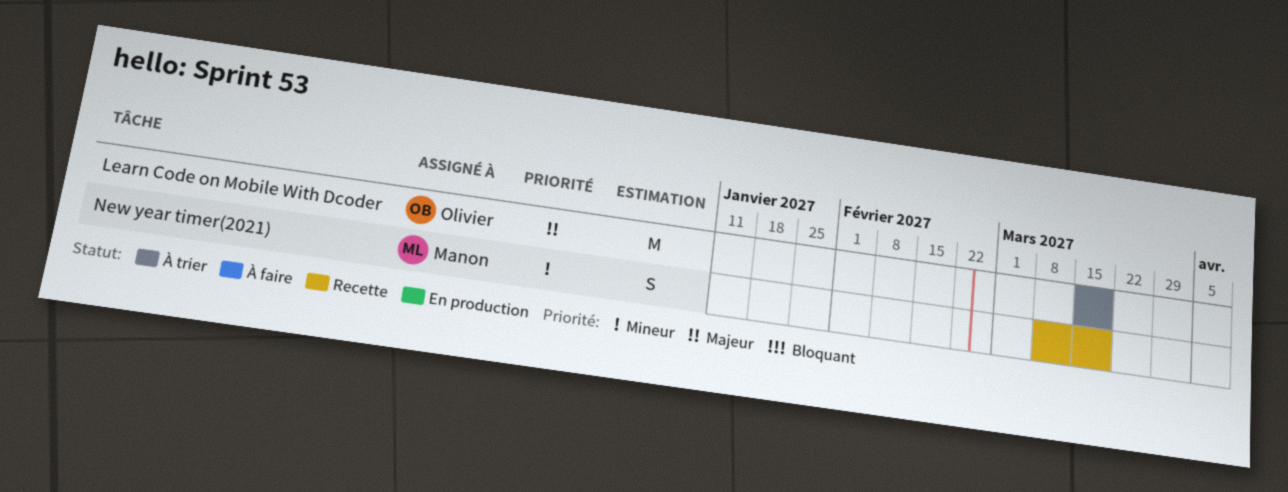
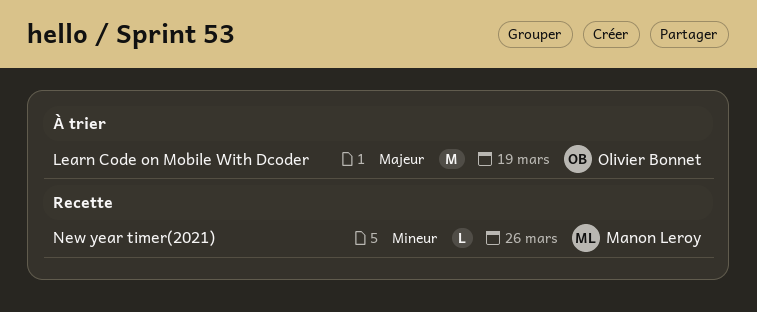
New year timer(2021), estimate: S -> L
New year timer(2021), due: Mar 19 -> Mar 26

